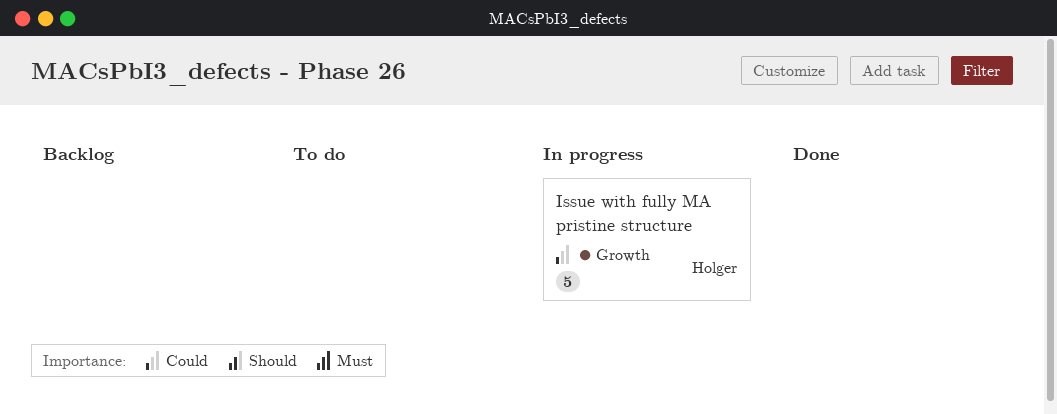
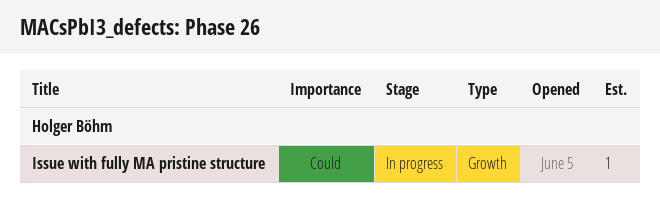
Issue with fully MA pristine structure, estimate: 5 -> 1

